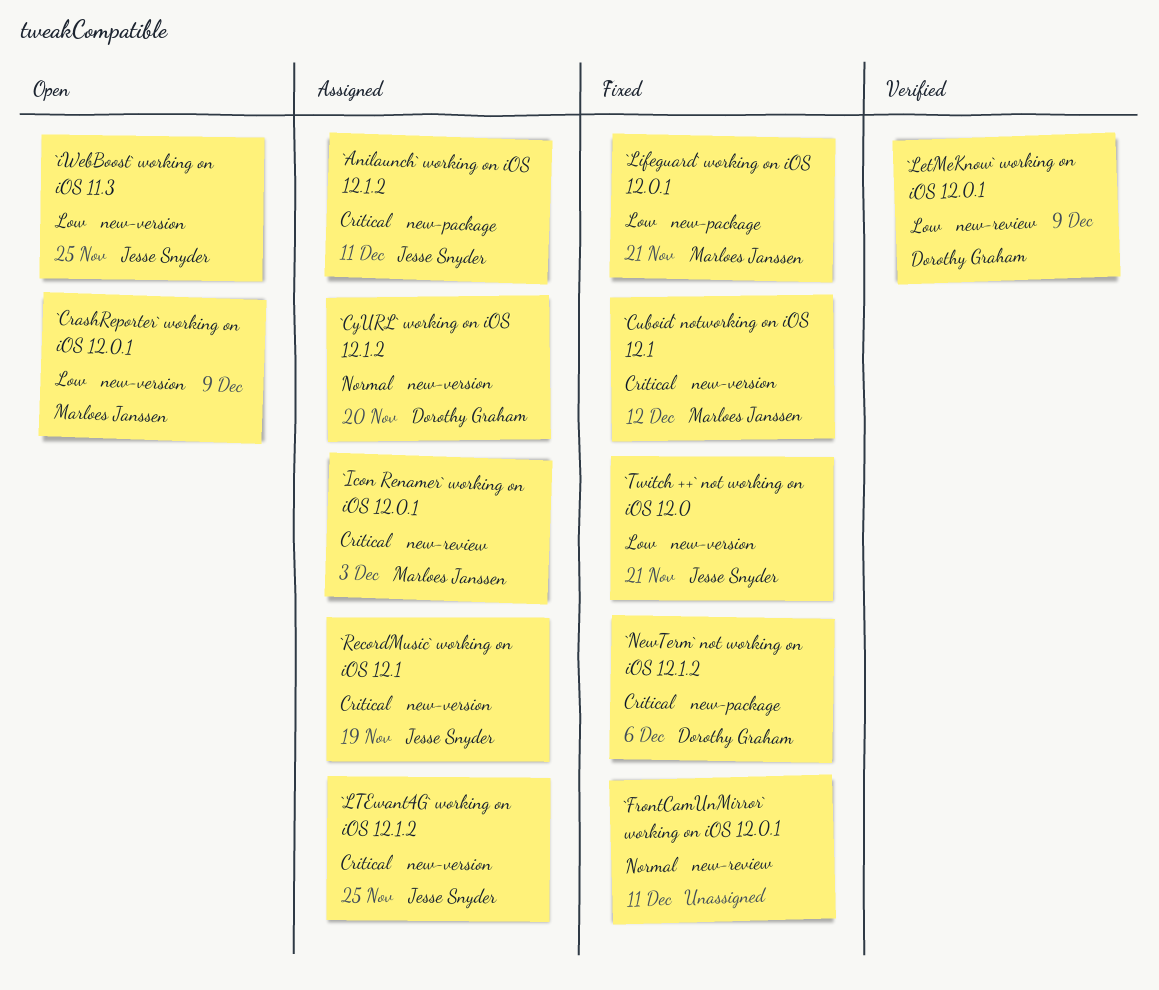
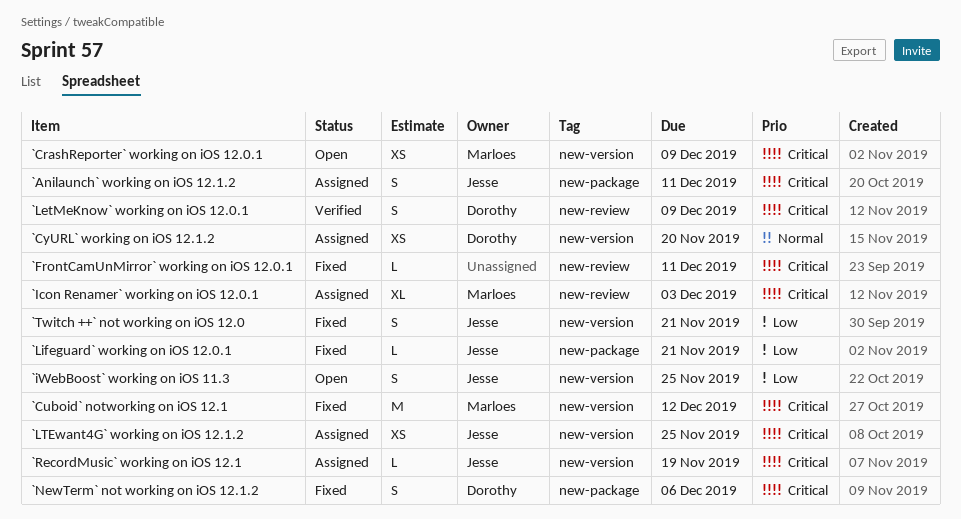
`CrashReporter` working on iOS 12.0.1, priority: Low -> Critical
`FrontCamUnMirror` working on iOS 12.0.1, priority: Normal -> Critical
`LetMeKnow` working on iOS 12.0.1, priority: Low -> Critical
`Lifeguard` working on iOS 12.0.1, owner: Marloes Janssen -> Jesse Snyder

